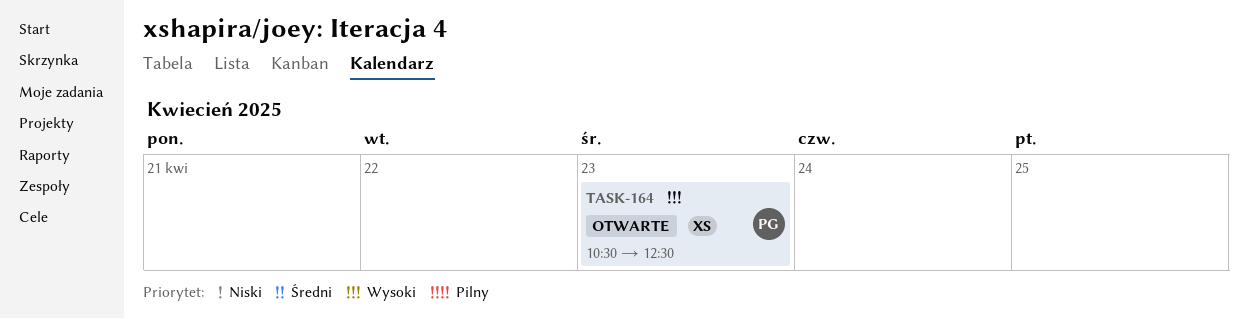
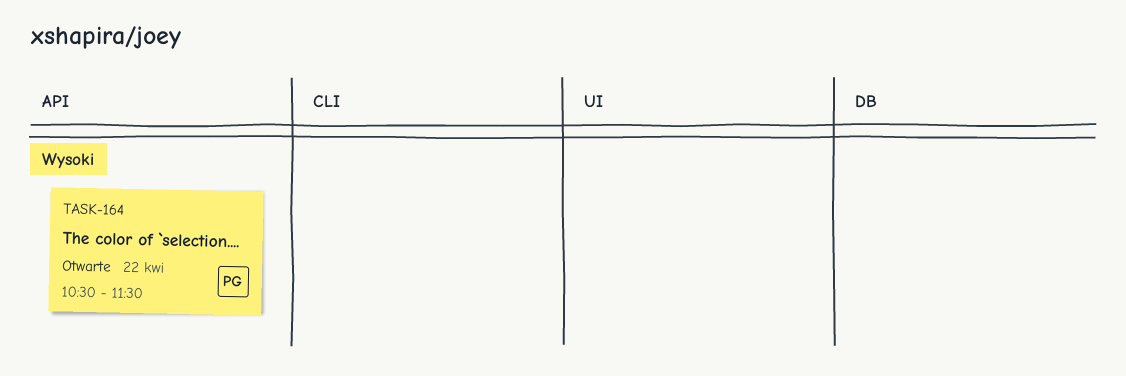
TASK-164, day: Apr 23 -> Apr 22
TASK-164, ends: 12:30 -> 11:30

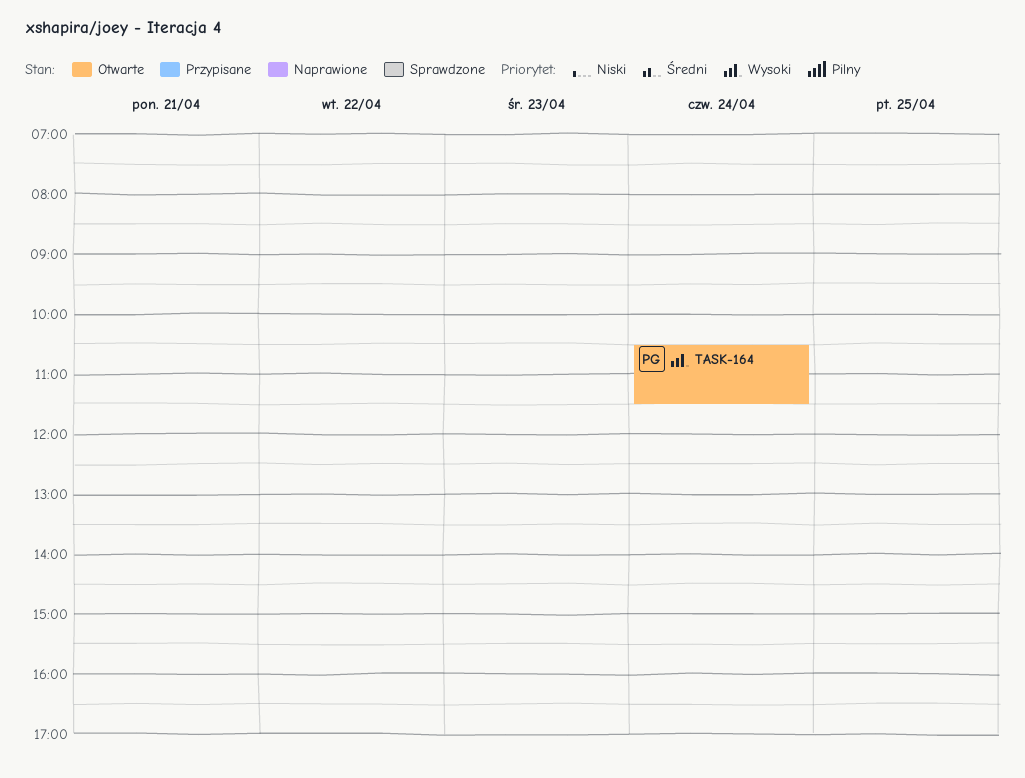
TASK-164, day: Apr 22 -> Apr 24

